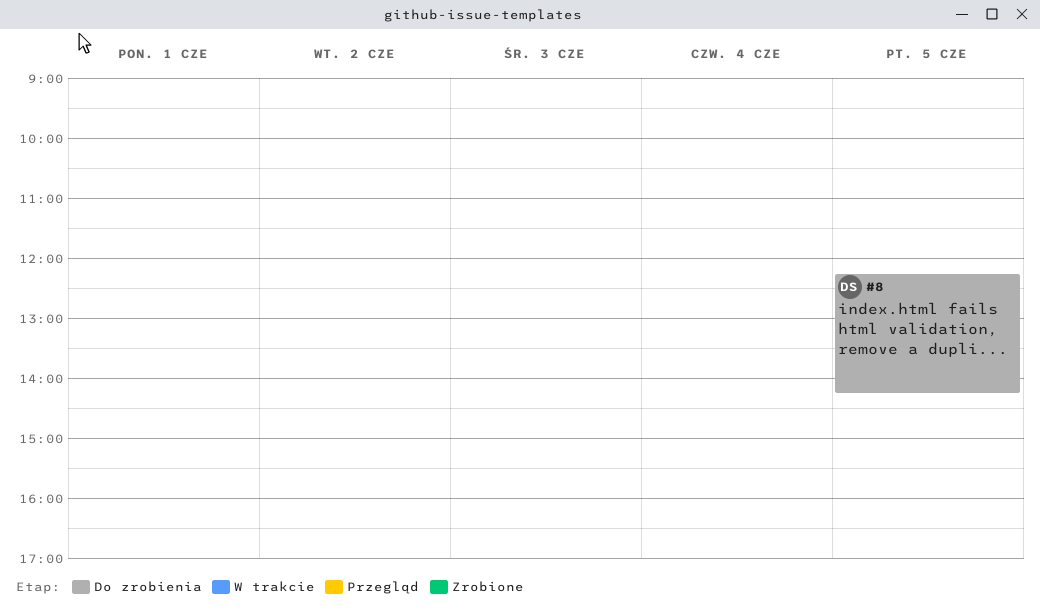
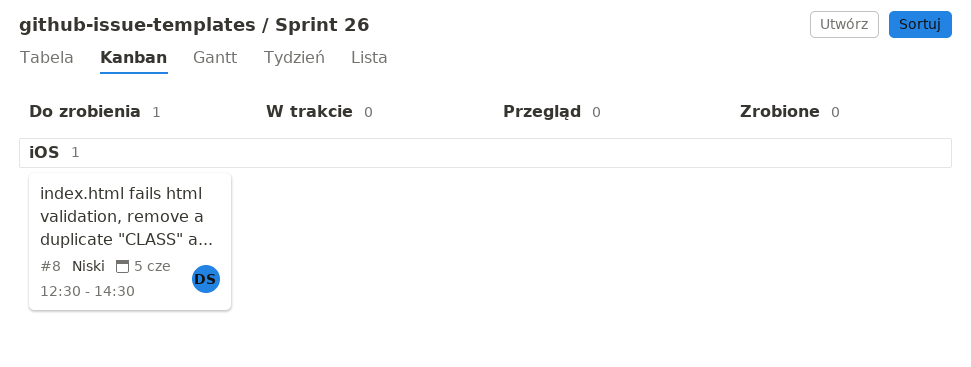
#8, begins: 12:15 -> 12:30
#8, ends: 14:15 -> 14:30

